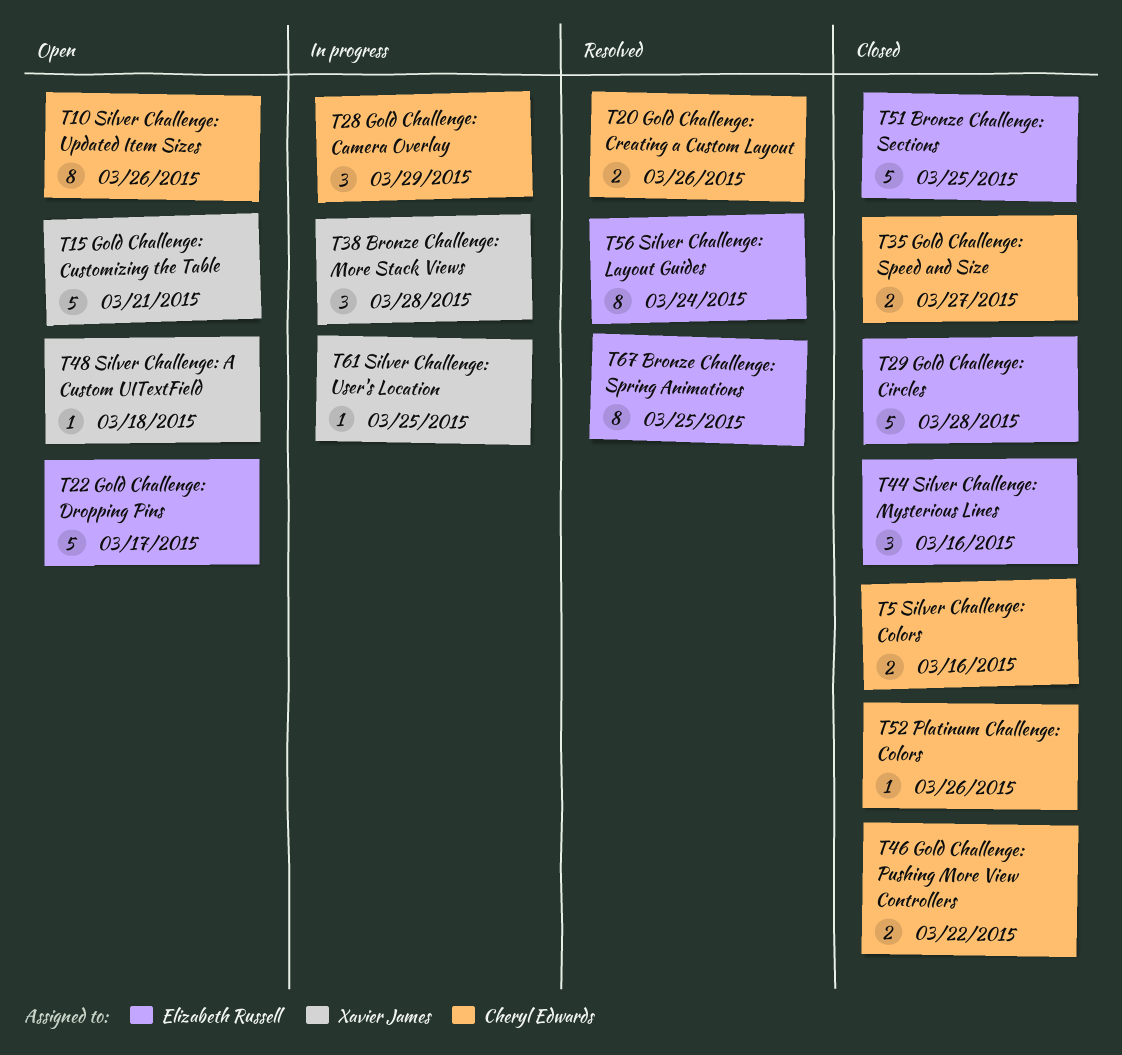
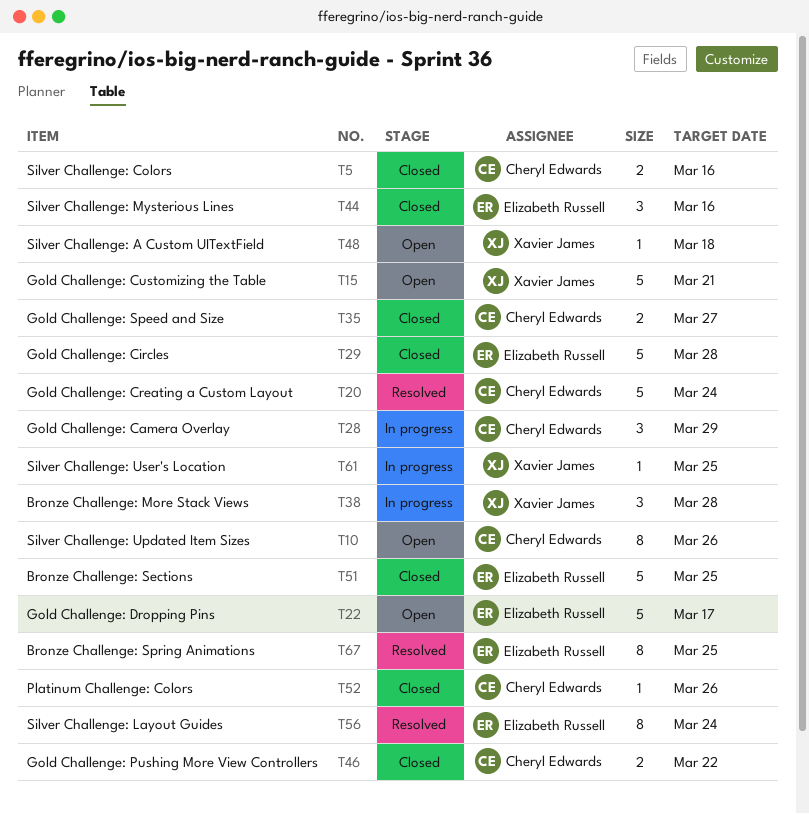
T20, estimate: 2 -> 5
T20, due: Mar 26 -> Mar 24

